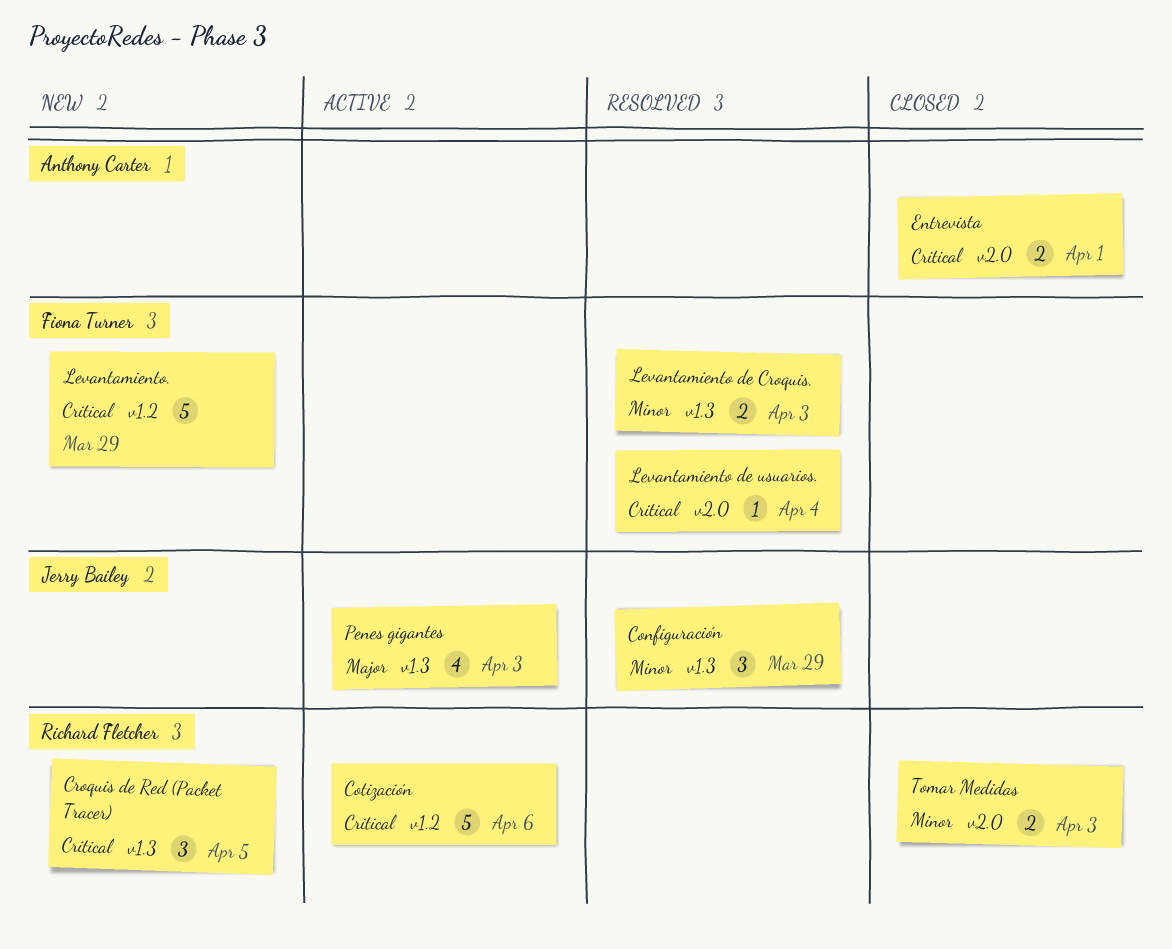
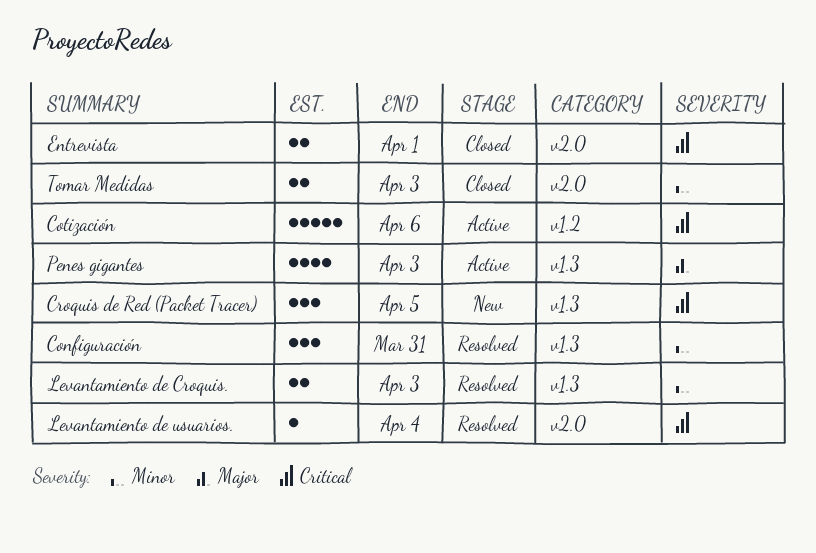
Configuración, due: Mar 29 -> Mar 31
Levantamiento.: present -> none

